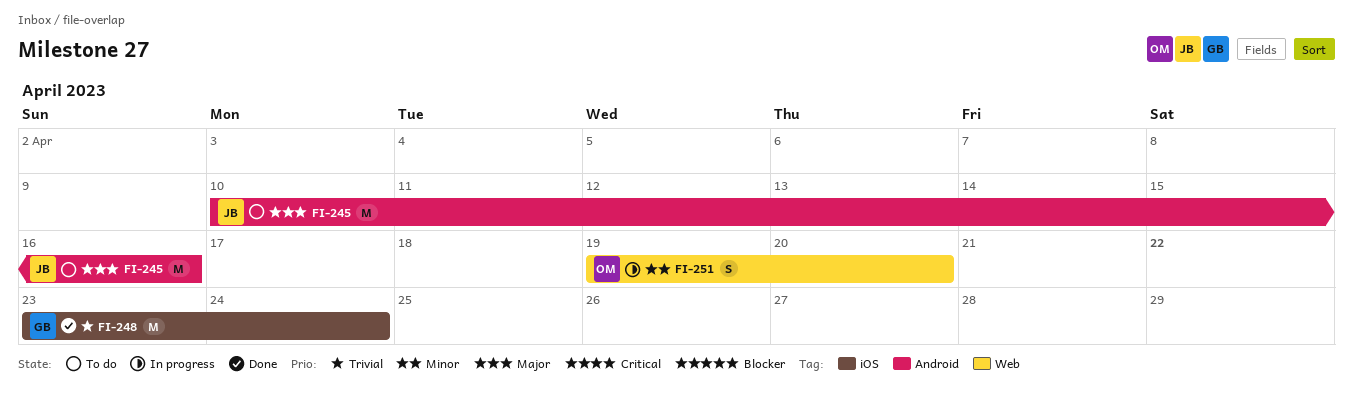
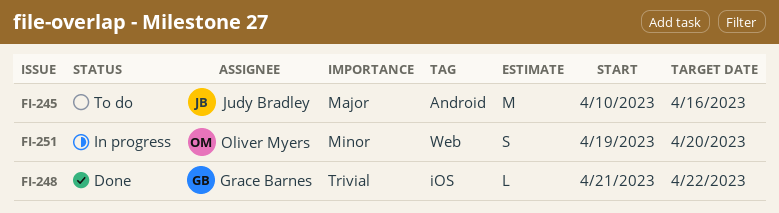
FI-248, estimate: M -> L
FI-248, start: Apr 23 -> Apr 21
FI-248, due: Apr 24 -> Apr 22

